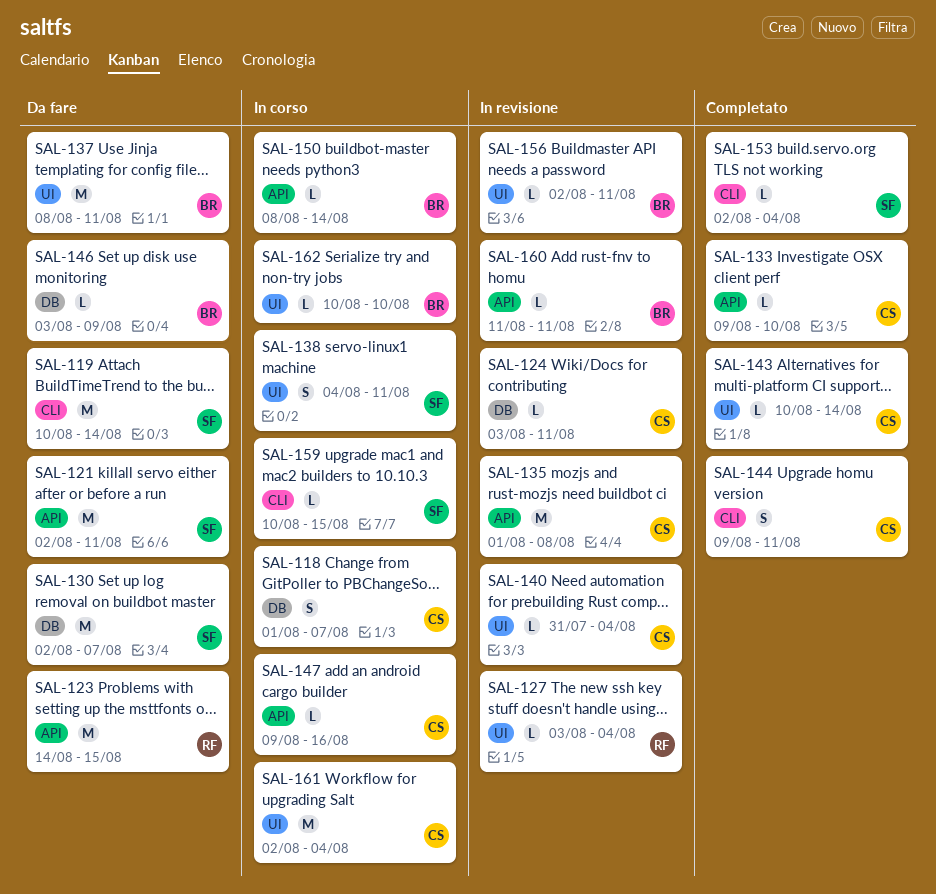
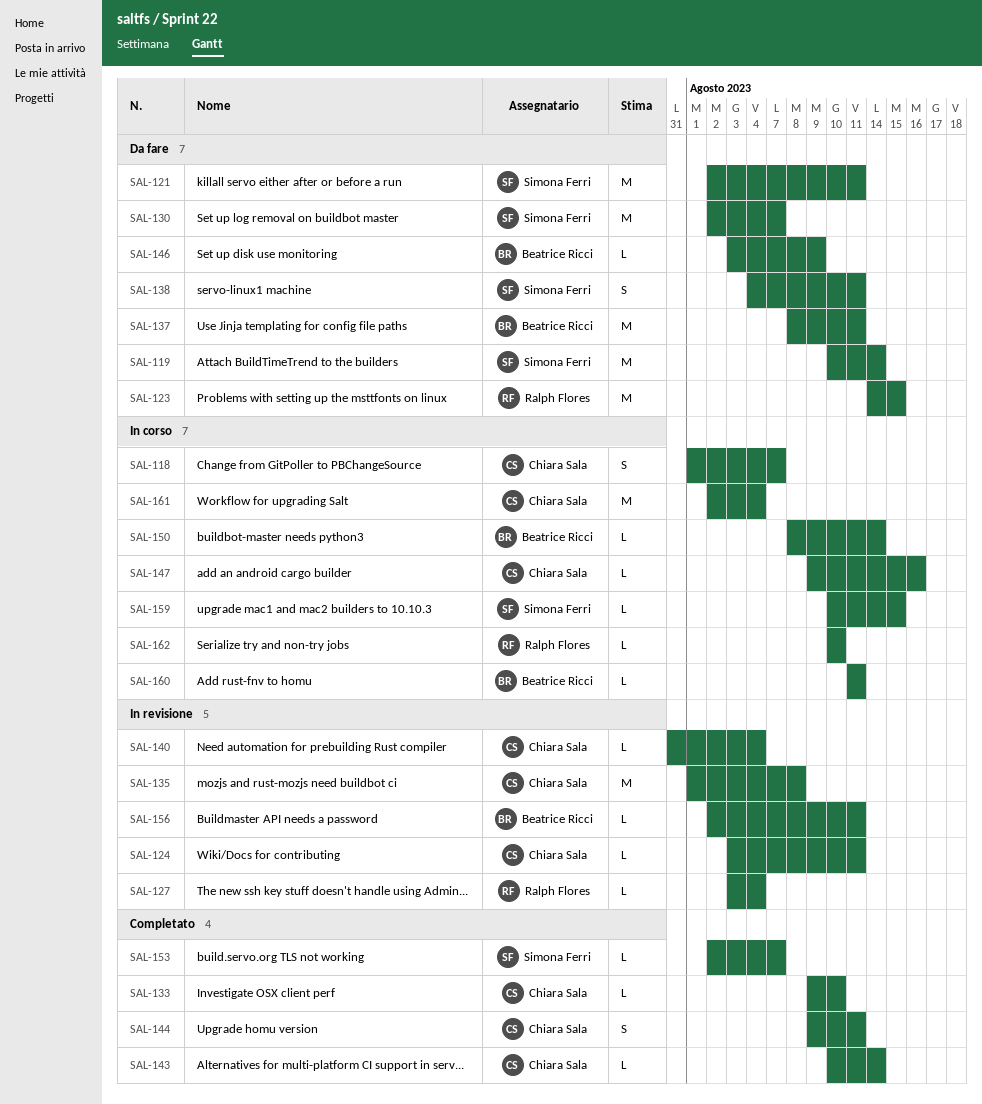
SAL-138, status: In corso -> Da fare
SAL-153, due: Aug 4 -> Aug 7
SAL-160, status: In revisione -> In corso
SAL-162, owner: Beatrice Ricci -> Ralph Flores

